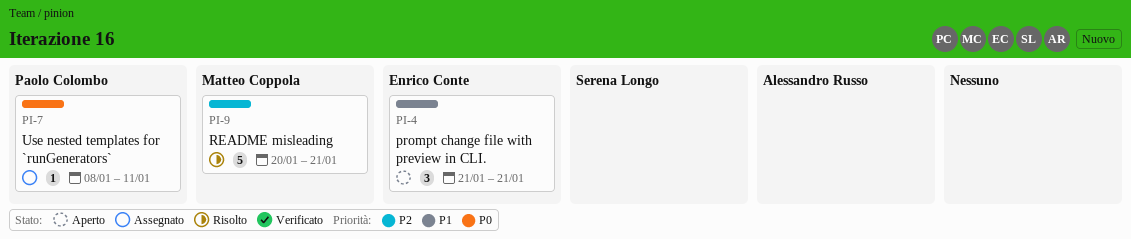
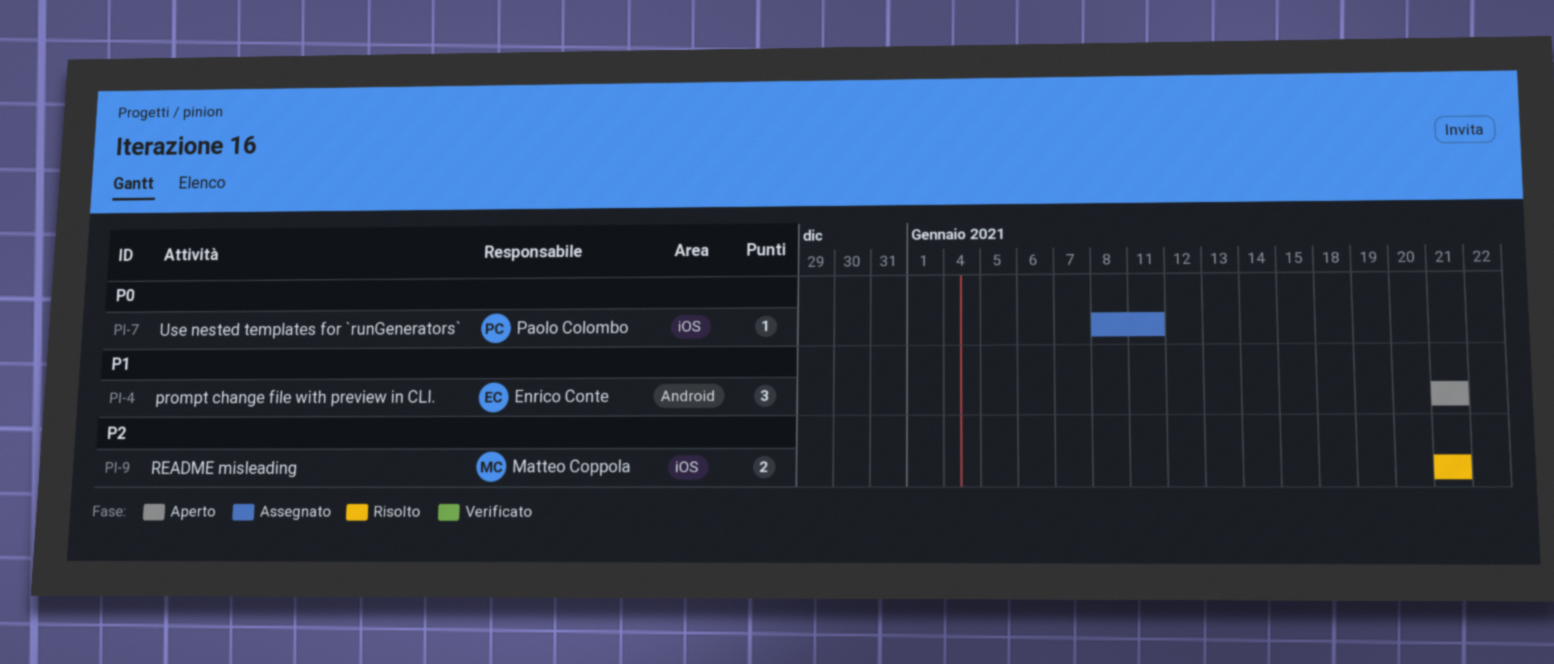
PI-9, estimate: 5 -> 2
PI-9, start: Jan 20 -> Jan 21

